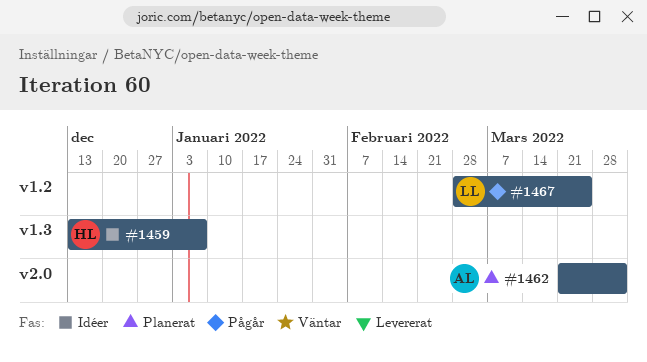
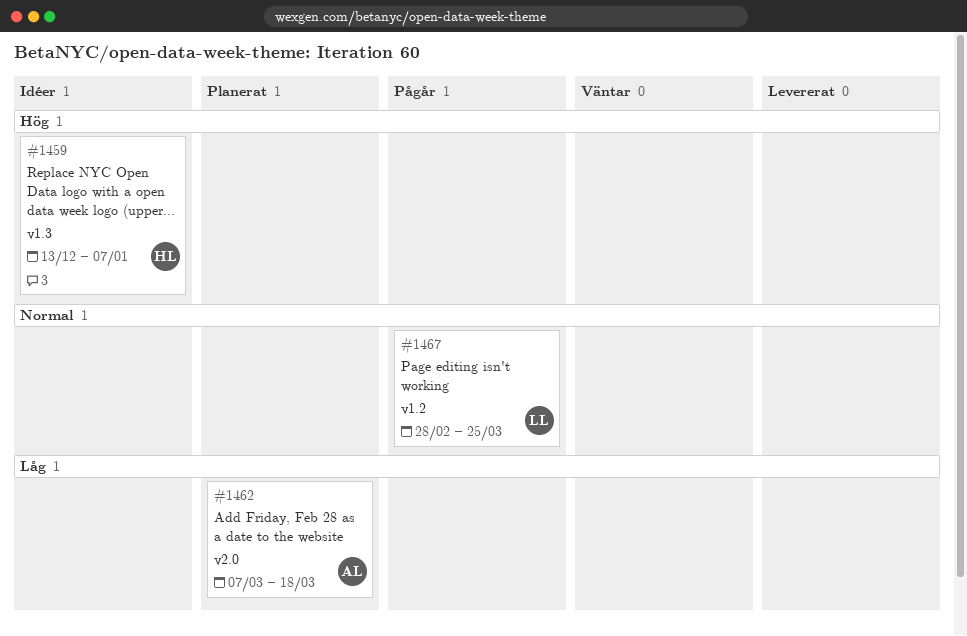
#1462, start: Mar 21 -> Mar 7
#1462, due: Apr 1 -> Mar 18

